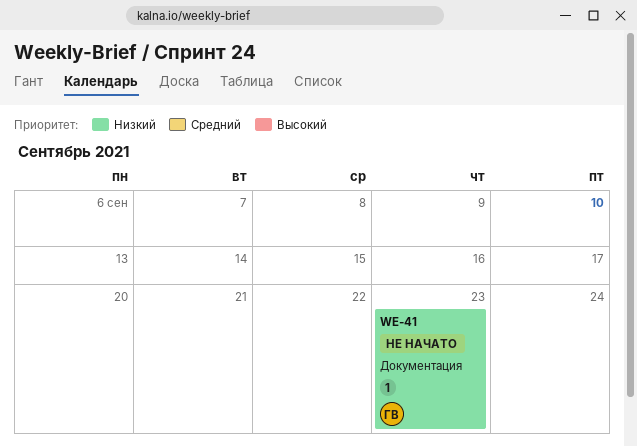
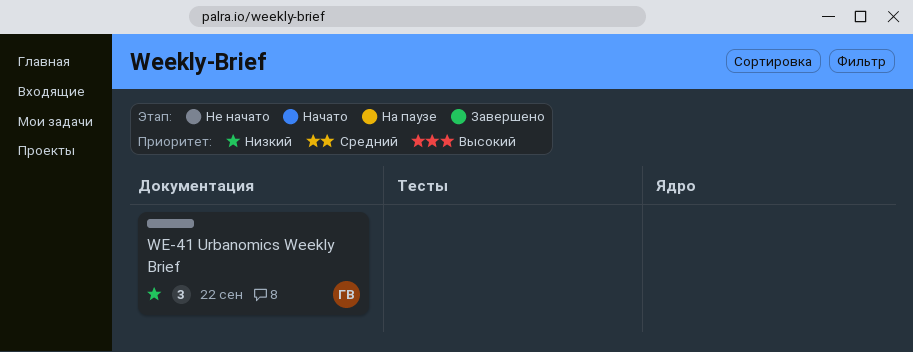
WE-41, estimate: 1 -> 3
WE-41, due: Sep 23 -> Sep 22

